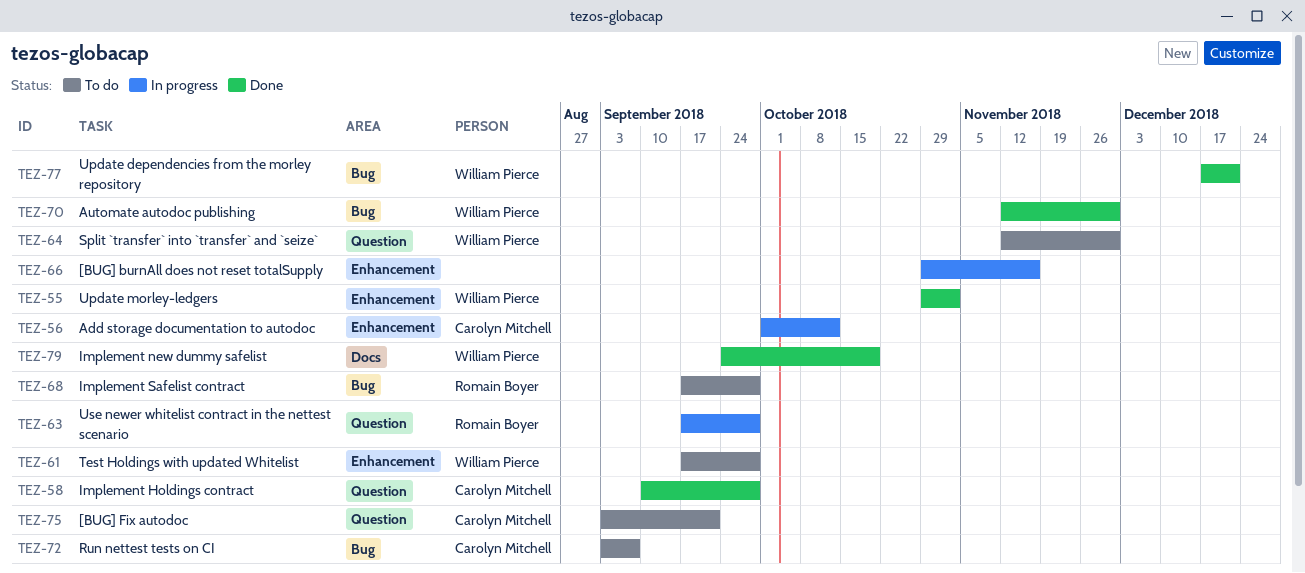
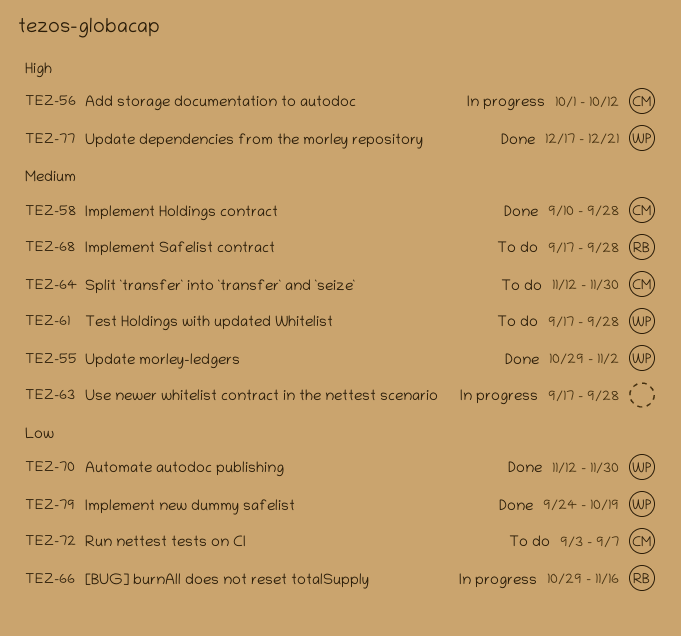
TEZ-63, owner: Romain Boyer -> none
TEZ-64, owner: William Pierce -> Carolyn Mitchell
TEZ-66, owner: none -> Romain Boyer
TEZ-75: present -> none

